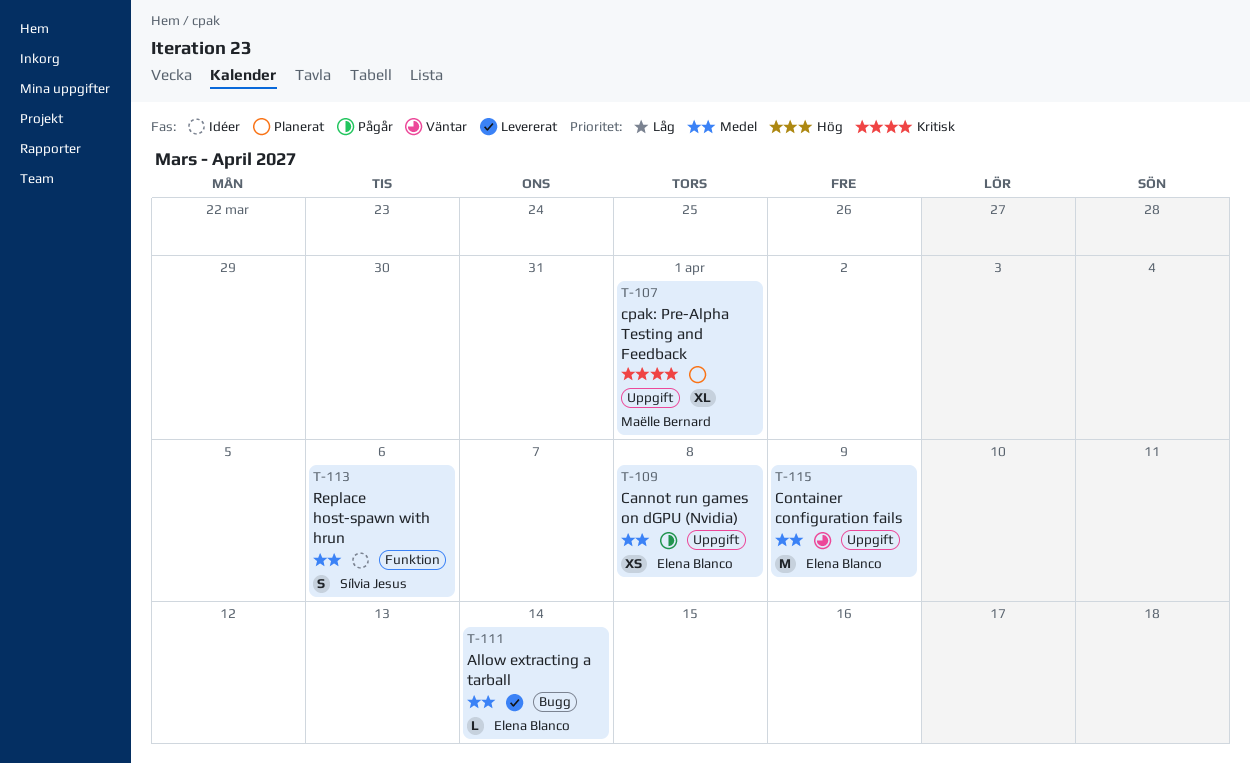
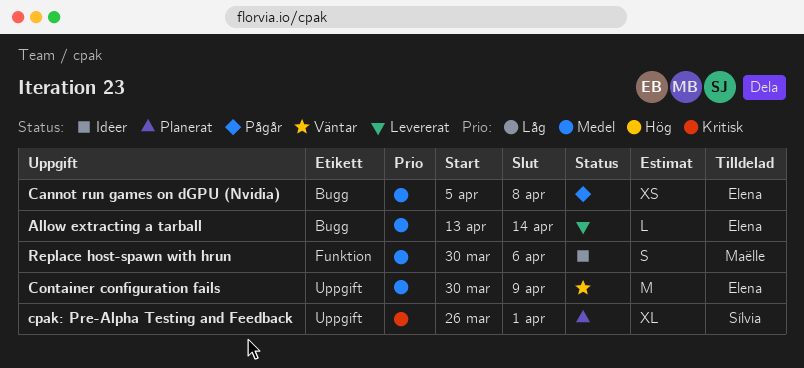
Cannot run games on dGPU (Nvidia), label: Uppgift -> Bugg
cpak: Pre-Alpha Testing and Feedback, owner: Maëlle Bernard -> Sílvia Jesus
Replace host-spawn with hrun, owner: Sílvia Jesus -> Maëlle Bernard

